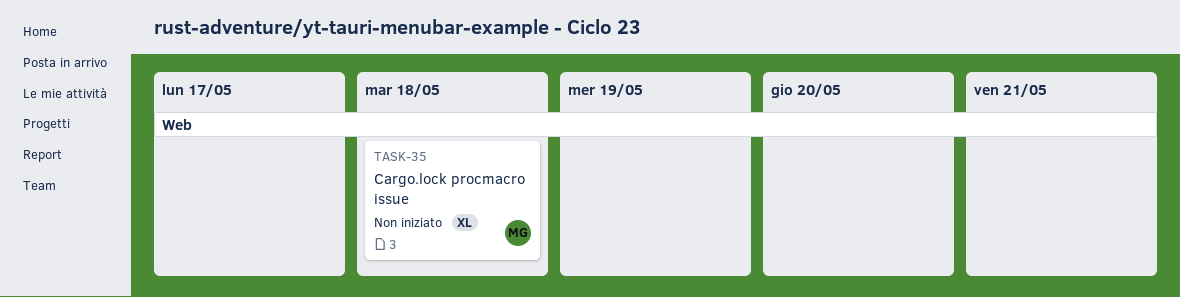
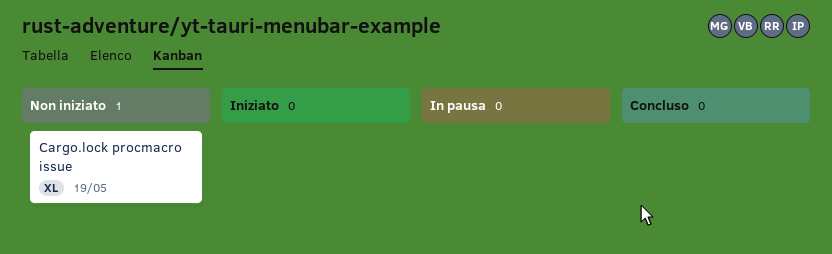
Cargo.lock procmacro issue, due: May 18 -> May 19

